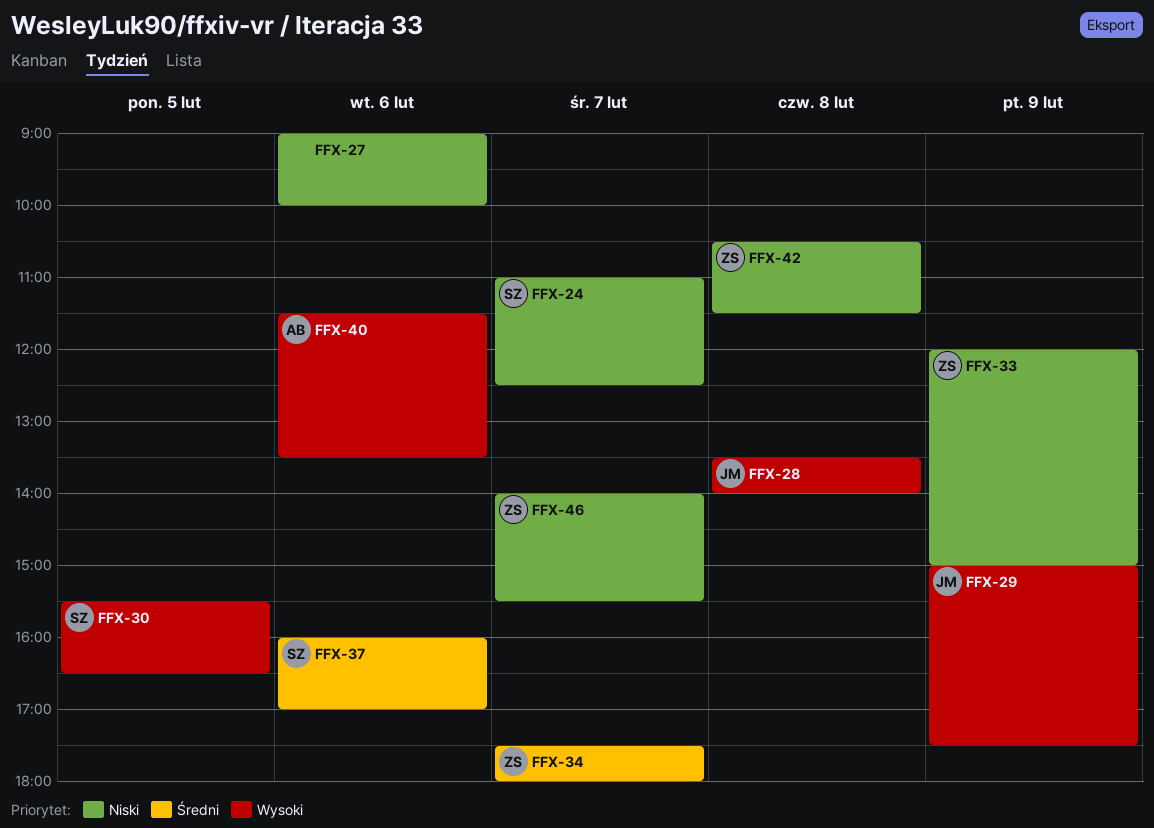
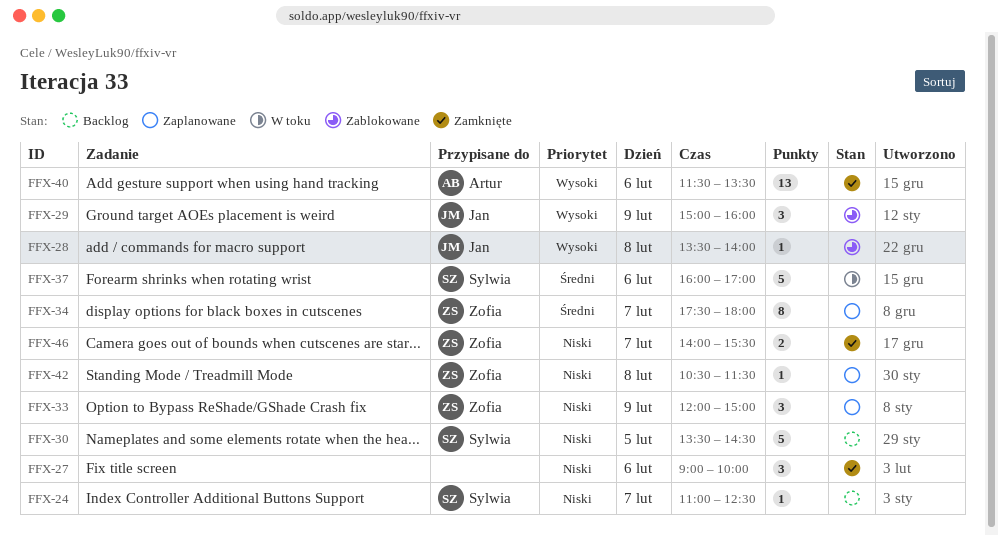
FFX-29, ends: 17:30 -> 16:00
FFX-30, priority: Wysoki -> Niski
FFX-30, begins: 15:30 -> 13:30
FFX-30, ends: 16:30 -> 14:30

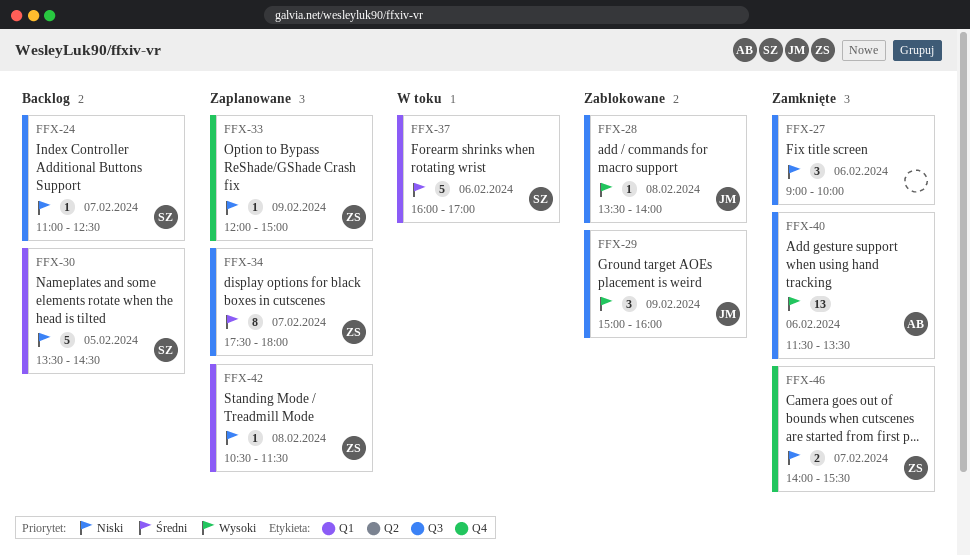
FFX-33, estimate: 3 -> 1

